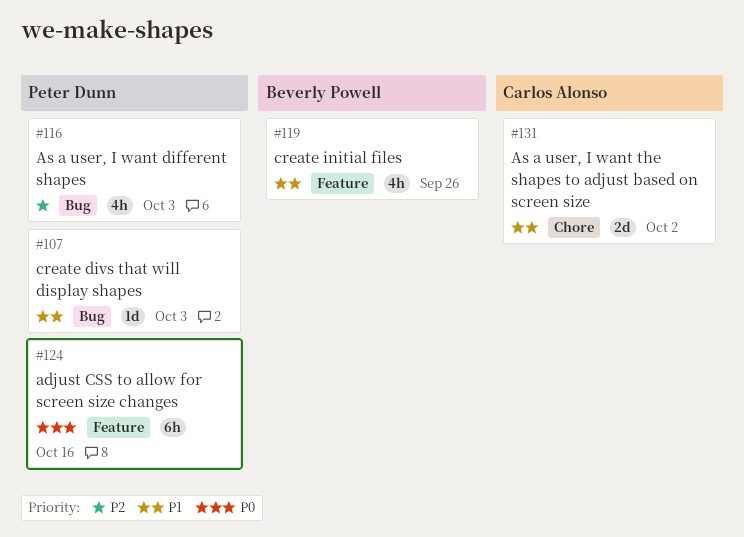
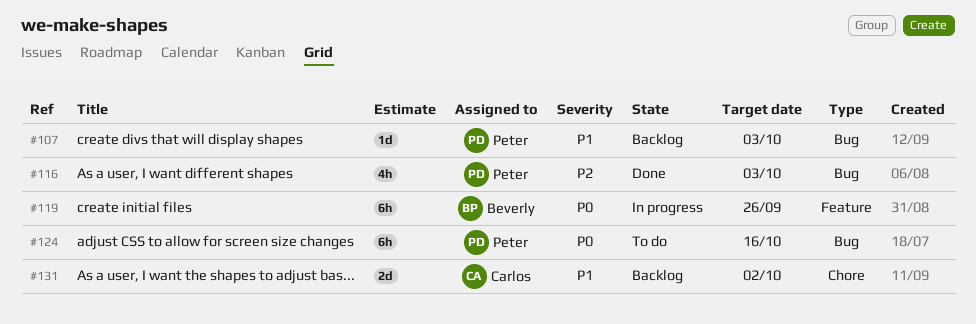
#119, priority: P1 -> P0
#119, estimate: 4h -> 6h
#124, label: Feature -> Bug

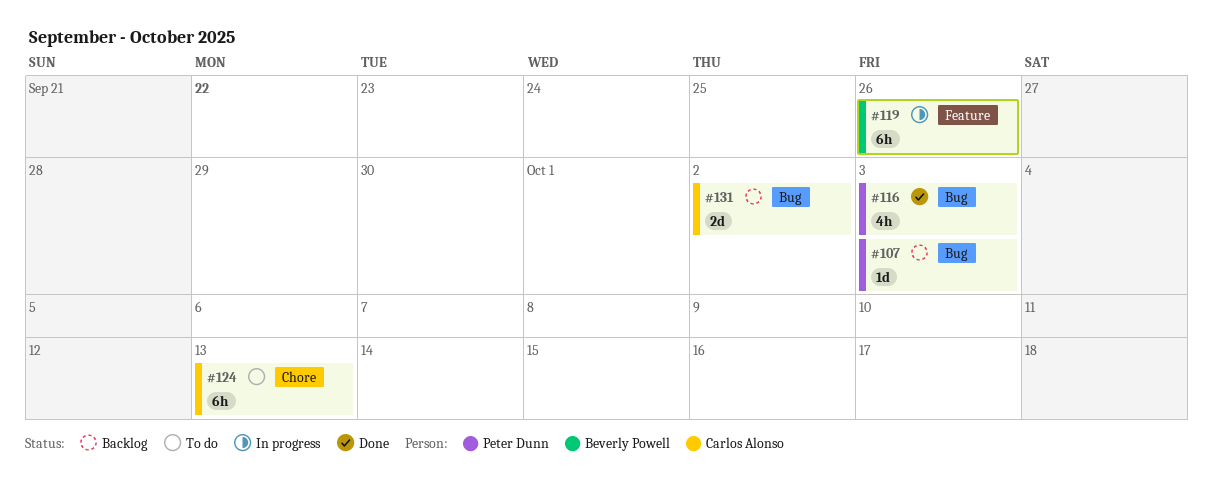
#124, owner: Peter Dunn -> Carlos Alonso
#124, label: Bug -> Chore
#124, due: Oct 16 -> Oct 13
#131, label: Chore -> Bug

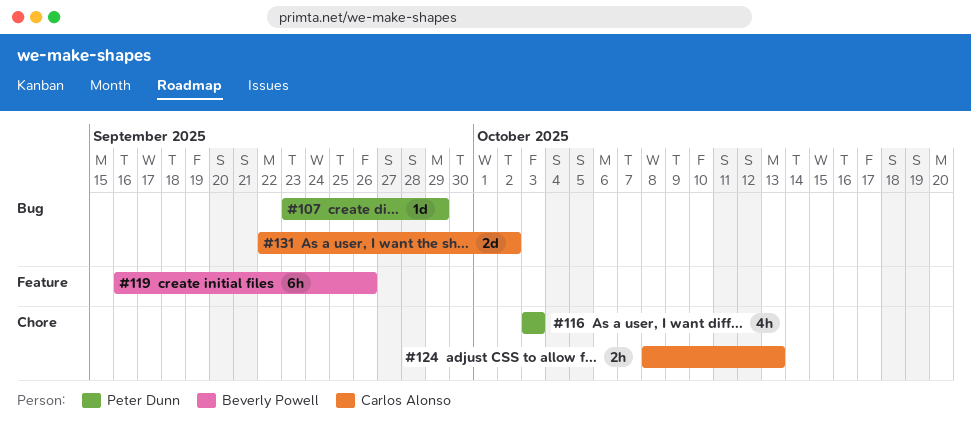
#107, due: Oct 3 -> Sep 29
#116, label: Bug -> Chore
#124, estimate: 6h -> 2h

